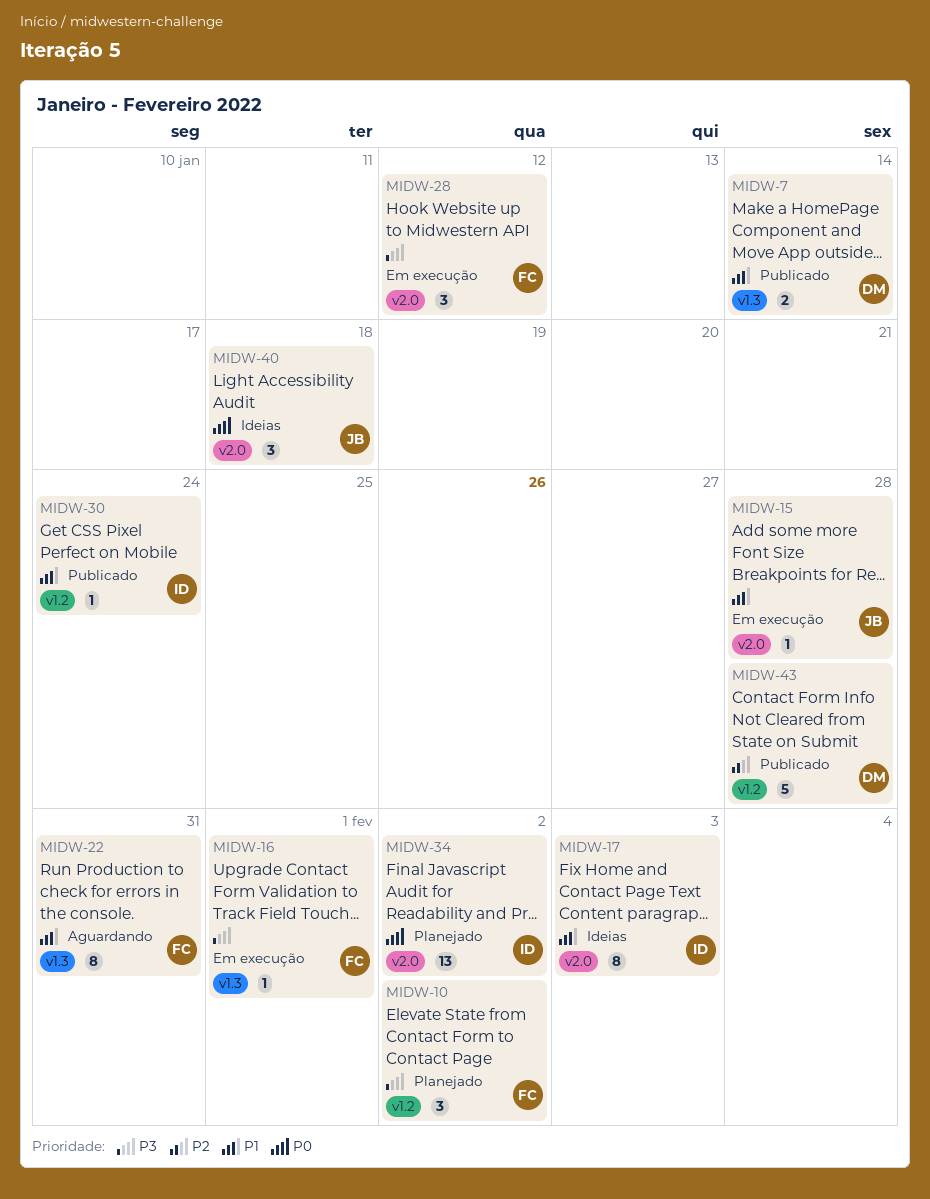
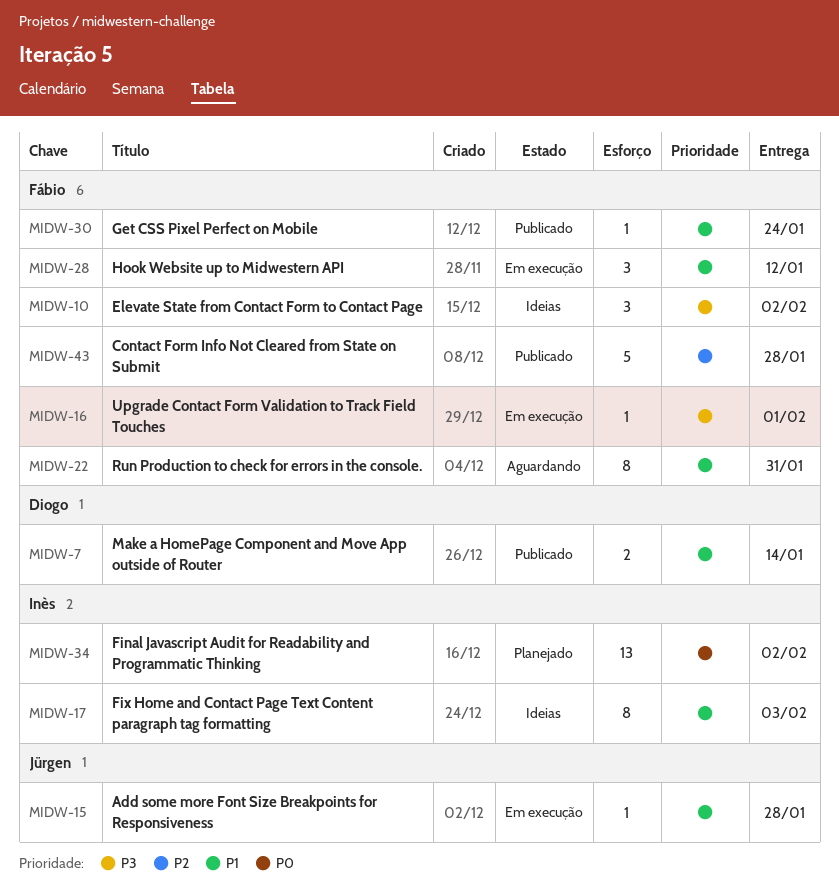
MIDW-10, status: Planejado -> Ideias
MIDW-28, priority: P3 -> P1
MIDW-30, owner: Inès -> Fábio
MIDW-40: present -> none
MIDW-43, owner: Diogo -> Fábio

